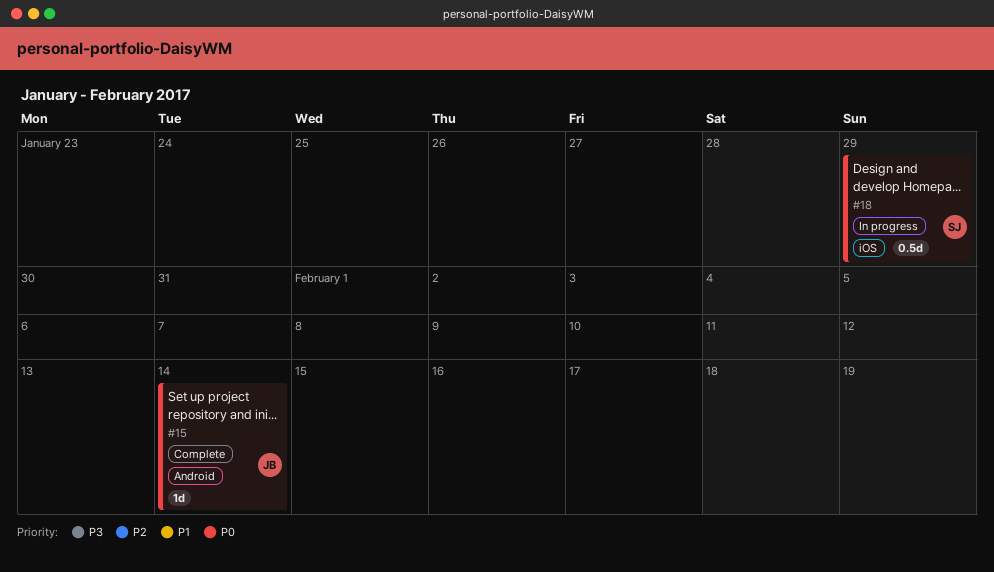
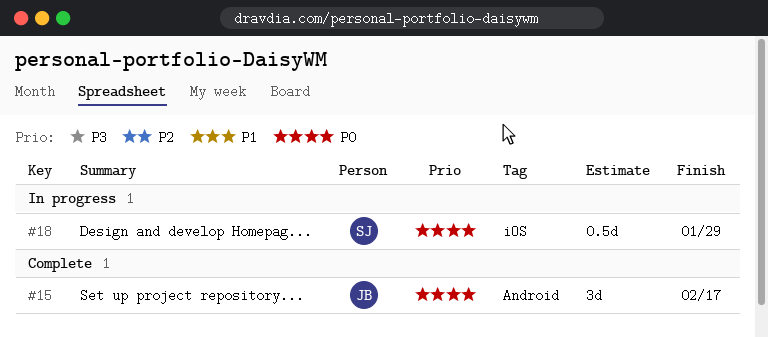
#15, estimate: 1d -> 3d
#15, due: Feb 14 -> Feb 17

